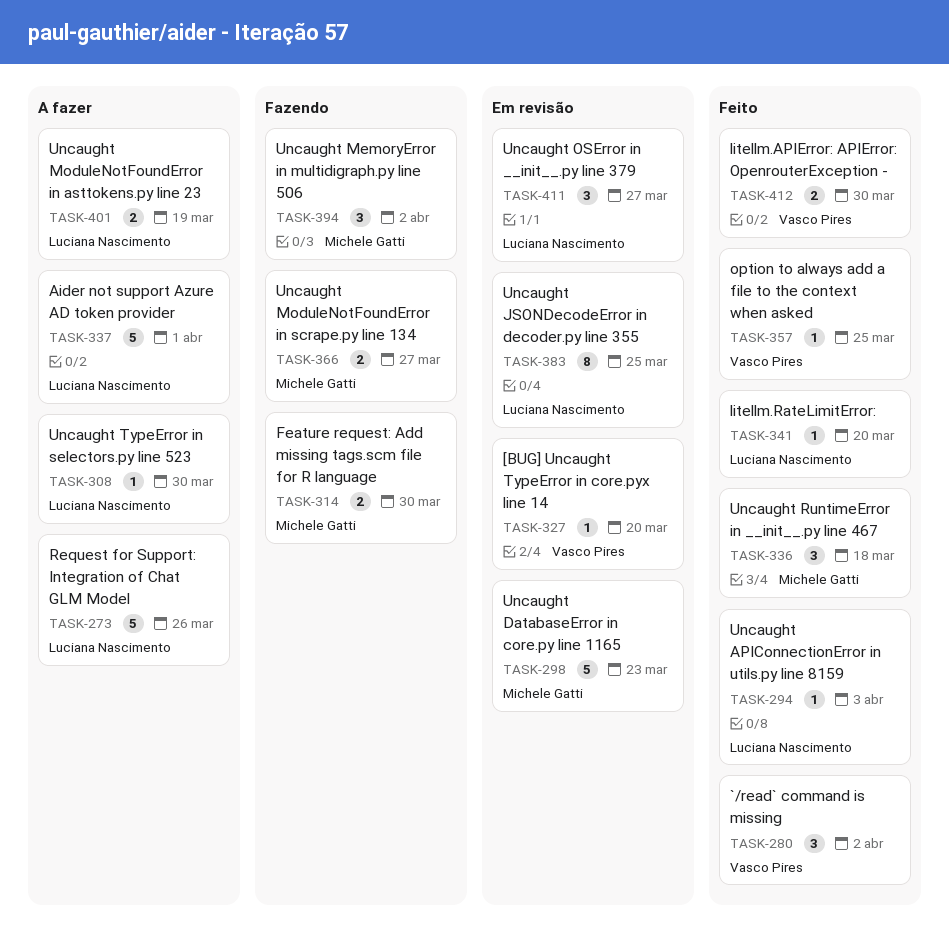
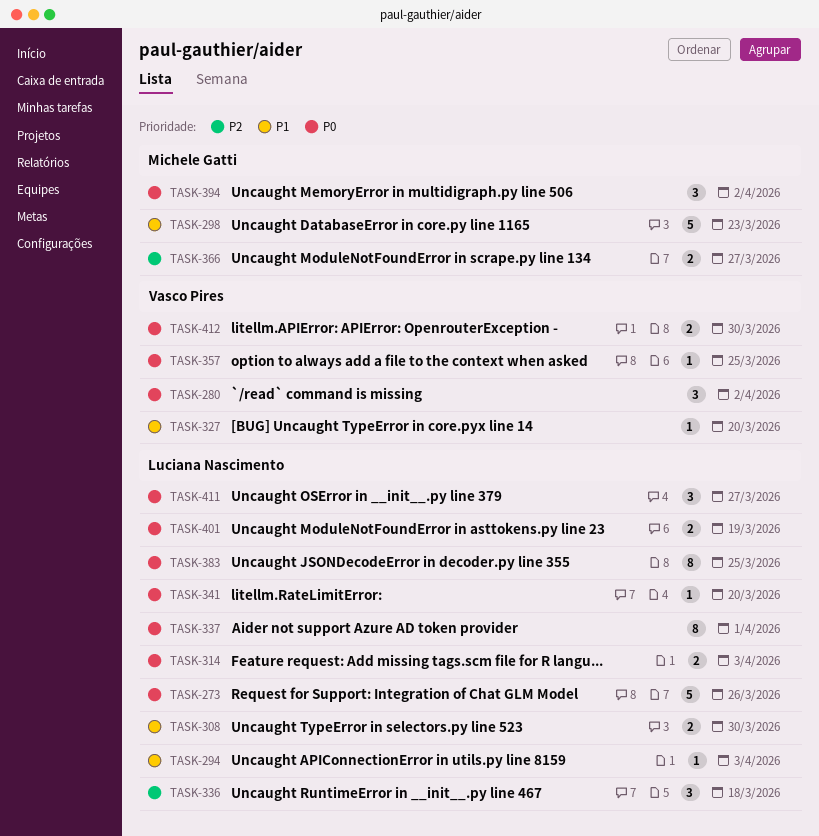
TASK-308, estimate: 1 -> 2
TASK-314, owner: Michele Gatti -> Luciana Nascimento
TASK-314, due: Mar 30 -> Apr 3
TASK-336, owner: Michele Gatti -> Luciana Nascimento
TASK-337, estimate: 5 -> 8

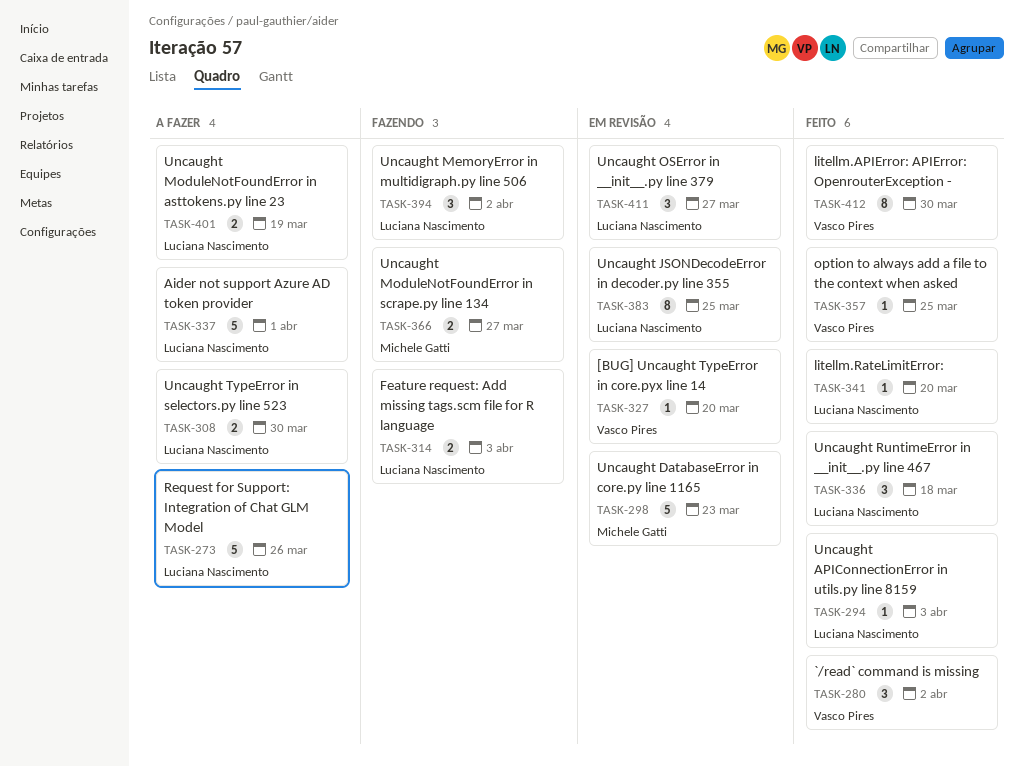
TASK-337, estimate: 8 -> 5
TASK-394, owner: Michele Gatti -> Luciana Nascimento
TASK-412, estimate: 2 -> 8

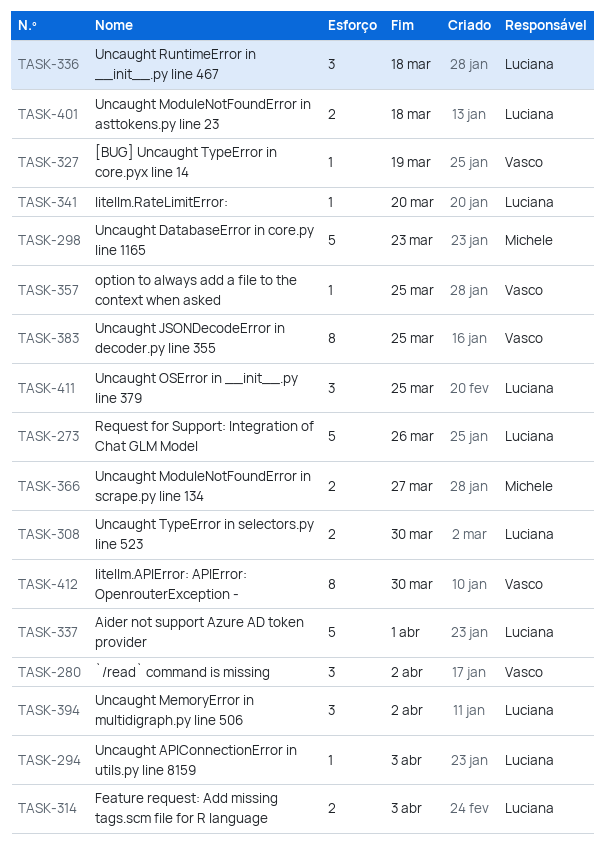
TASK-327, due: Mar 20 -> Mar 19
TASK-383, owner: Luciana Nascimento -> Vasco Pires
TASK-401, due: Mar 19 -> Mar 18
TASK-411, due: Mar 27 -> Mar 25

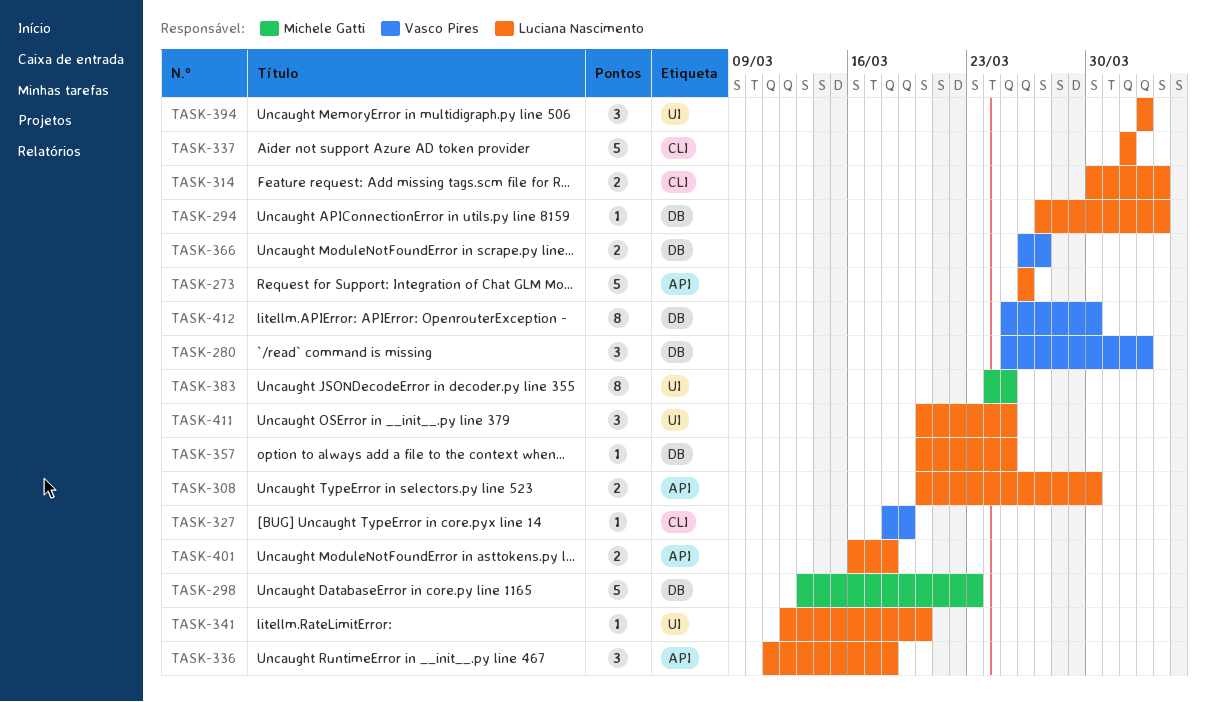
TASK-357, owner: Vasco Pires -> Luciana Nascimento
TASK-366, owner: Michele Gatti -> Vasco Pires
TASK-383, owner: Vasco Pires -> Michele Gatti

